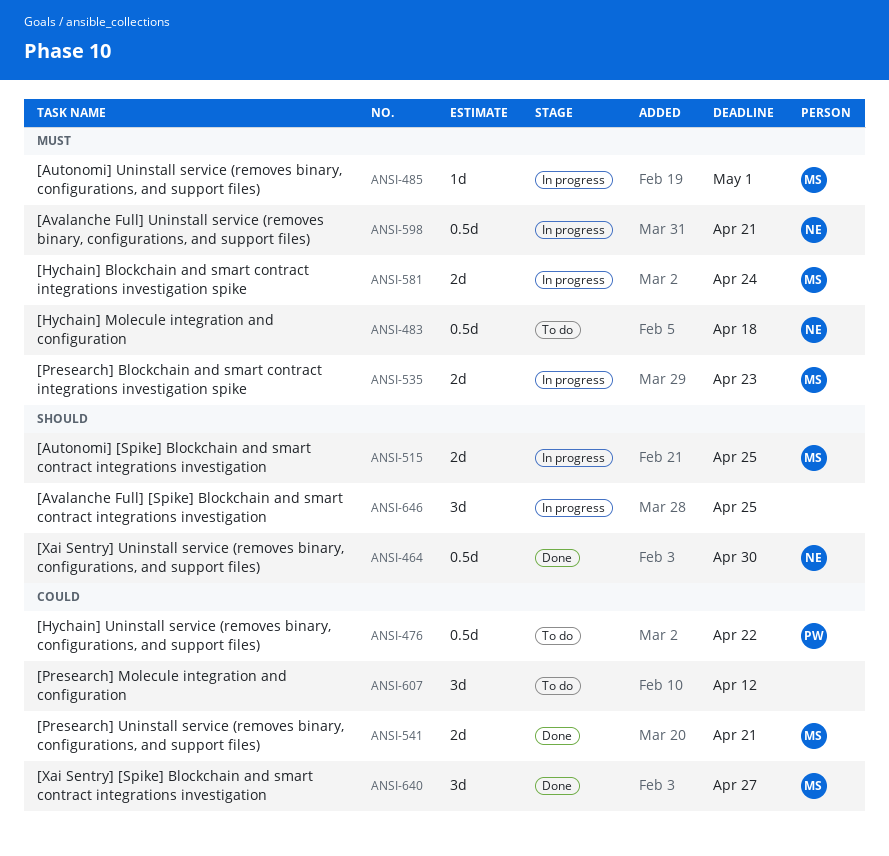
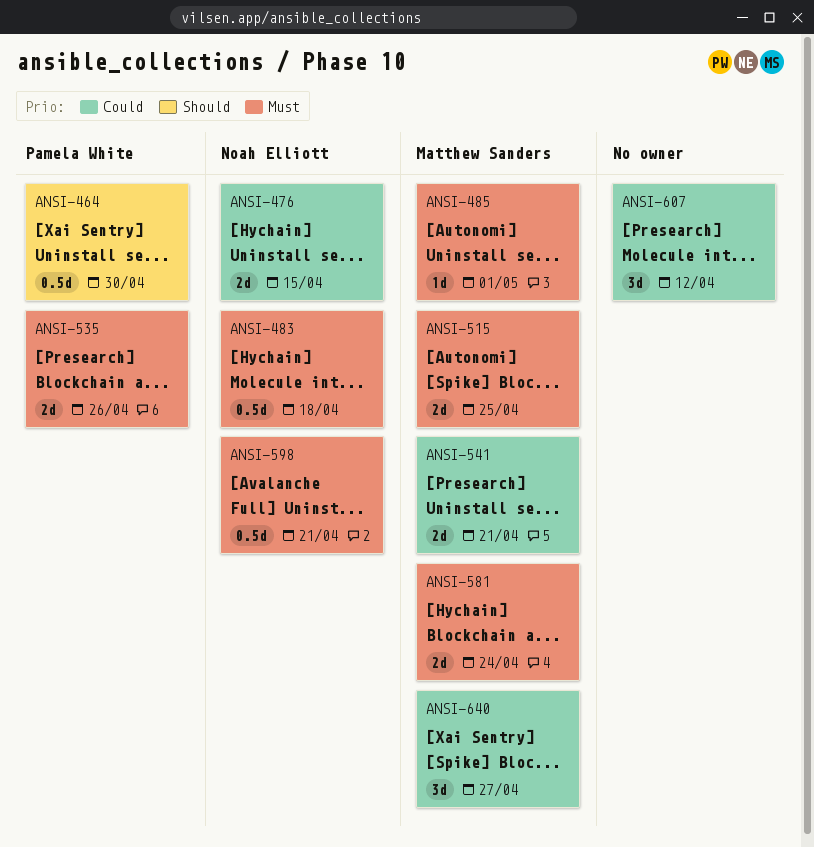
ANSI-464, owner: Noah Elliott -> Pamela White
ANSI-476, owner: Pamela White -> Noah Elliott
ANSI-476, estimate: 0.5d -> 2d
ANSI-476, due: Apr 22 -> Apr 15
ANSI-515, priority: Should -> Must
ANSI-535, owner: Matthew Sanders -> Pamela White
ANSI-535, due: Apr 23 -> Apr 26
ANSI-646: present -> none

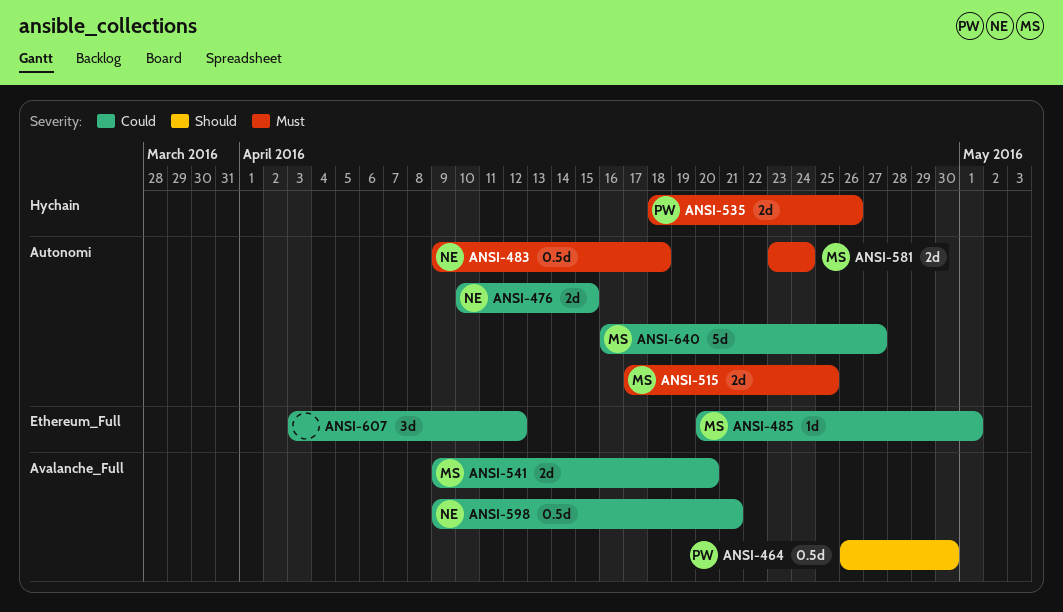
ANSI-485, priority: Must -> Could
ANSI-541, due: Apr 21 -> Apr 20
ANSI-598, priority: Must -> Could
ANSI-640, estimate: 3d -> 5d

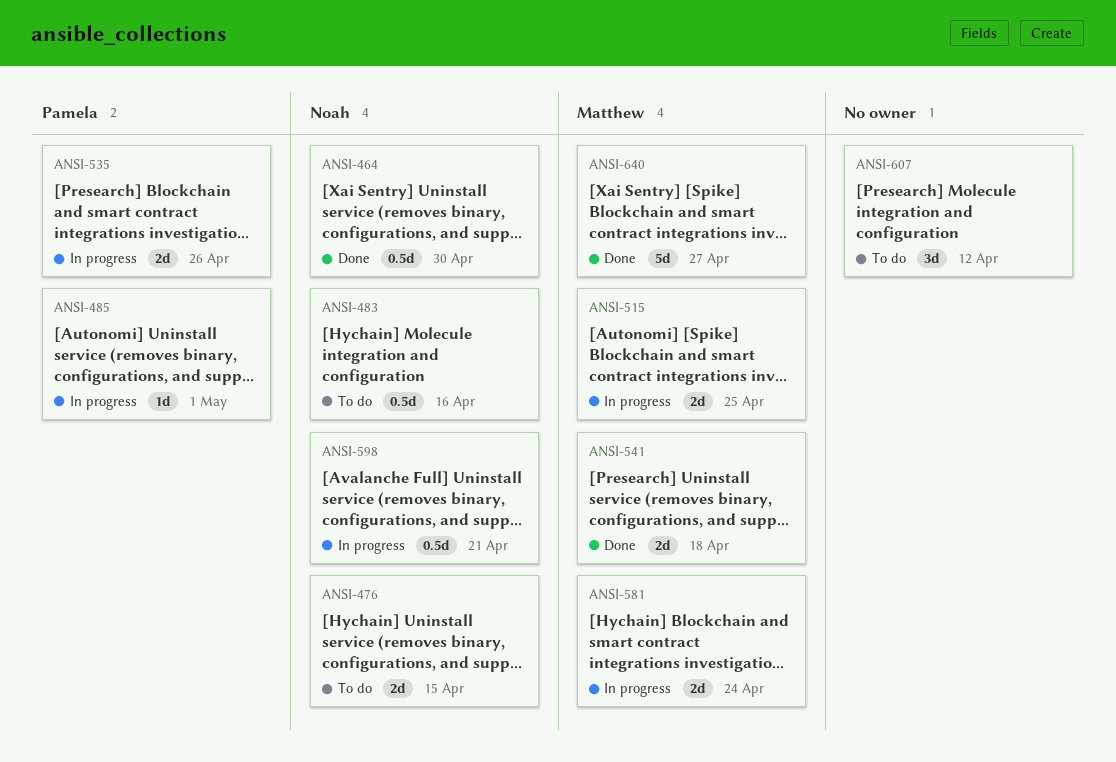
ANSI-464, owner: Pamela -> Noah
ANSI-483, due: Apr 18 -> Apr 16
ANSI-485, owner: Matthew -> Pamela
ANSI-541, due: Apr 20 -> Apr 18

